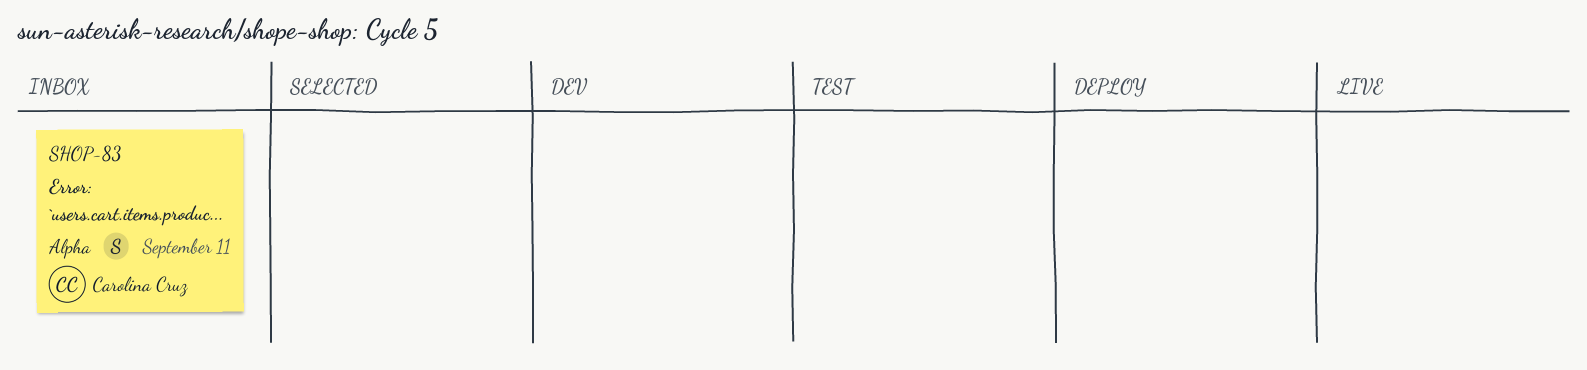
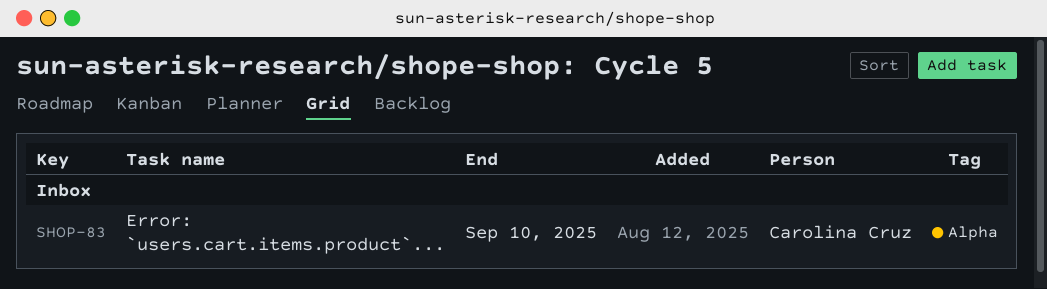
SHOP-83, due: Sep 11 -> Sep 10

